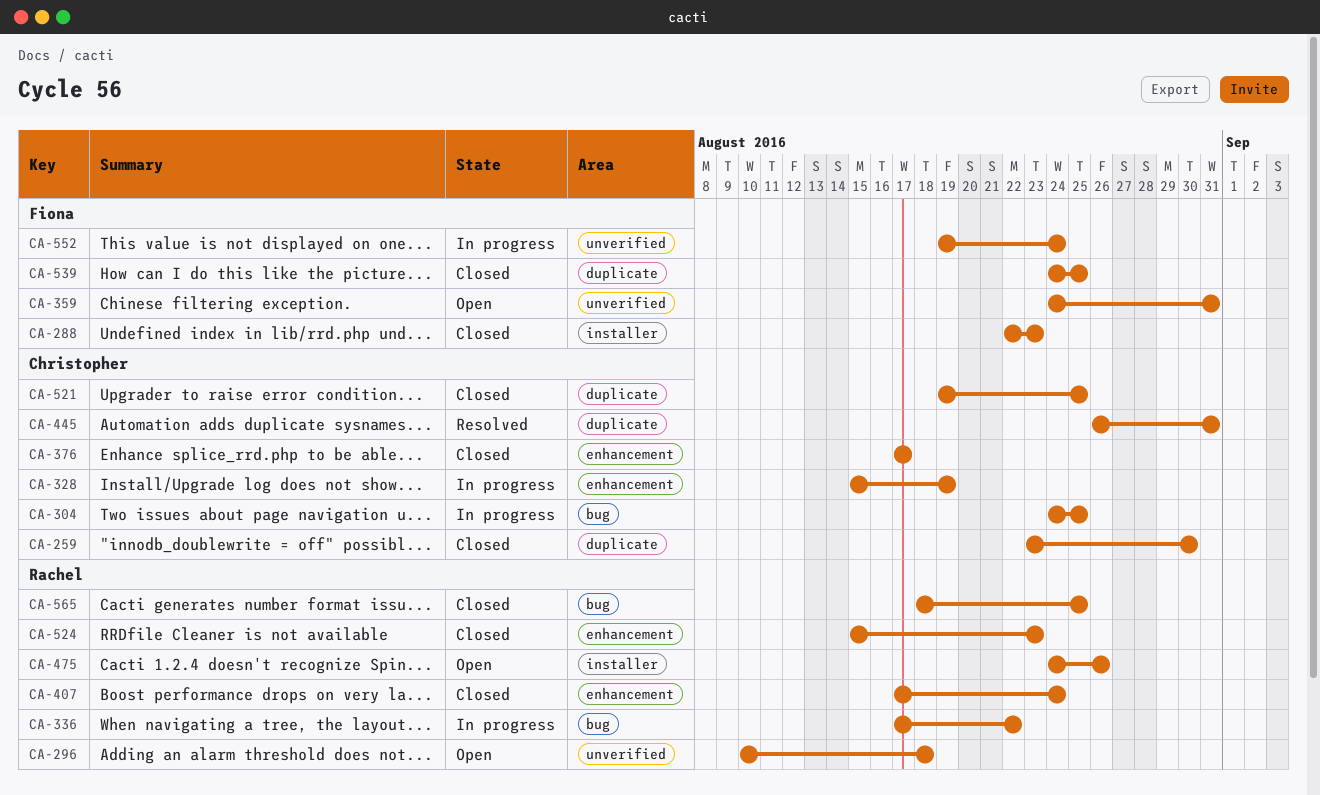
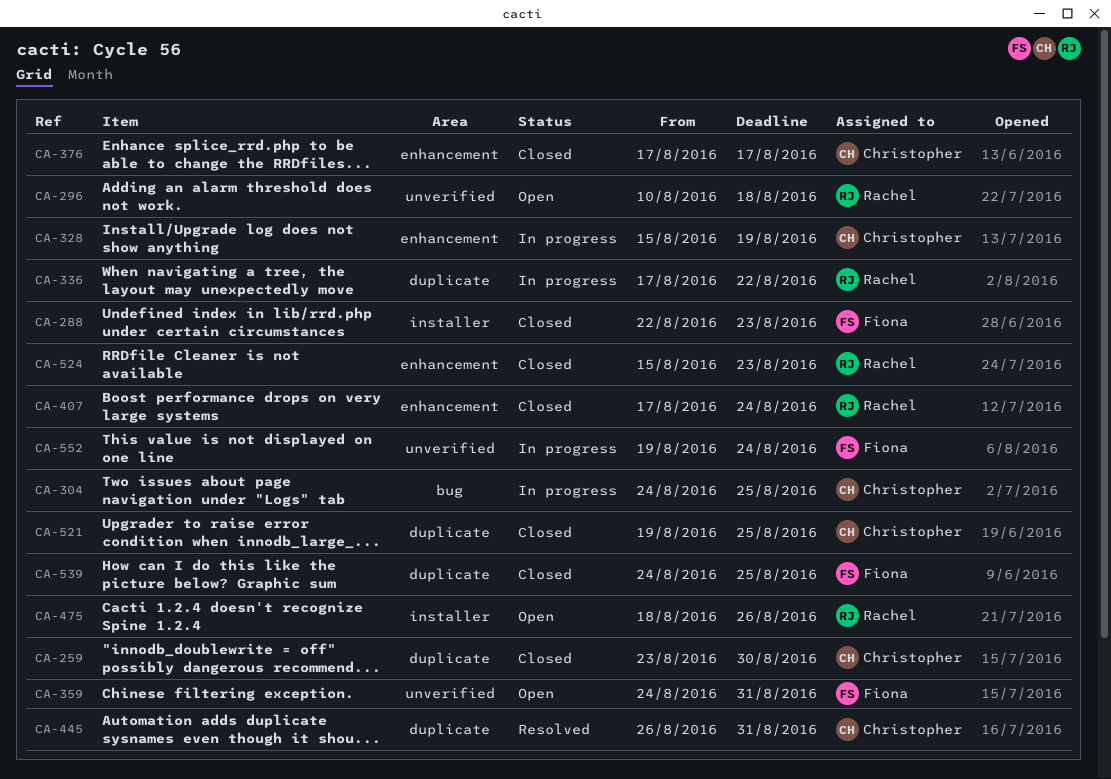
CA-336, label: bug -> duplicate
CA-475, start: Aug 24 -> Aug 18
CA-565: present -> none

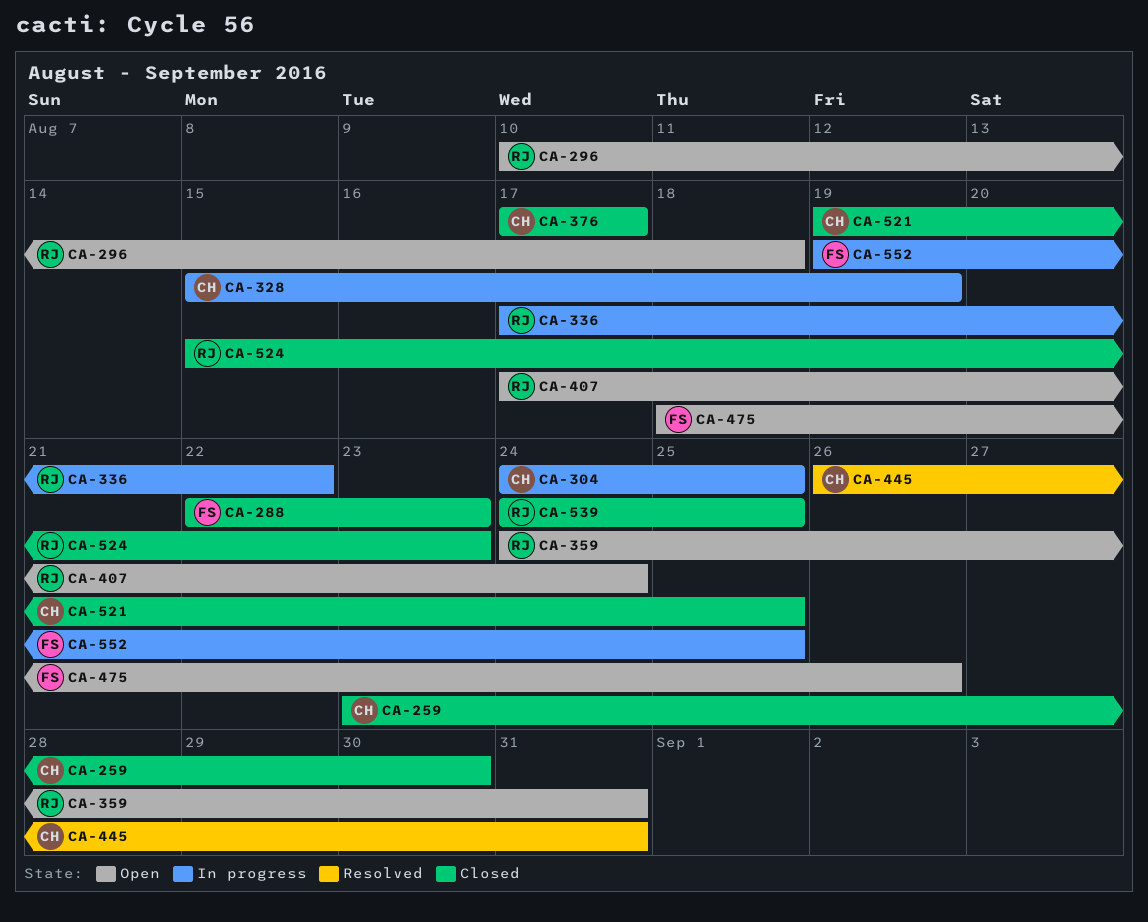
CA-359, owner: Fiona -> Rachel
CA-407, status: Closed -> Open
CA-475, owner: Rachel -> Fiona
CA-539, owner: Fiona -> Rachel
CA-552, due: Aug 24 -> Aug 25

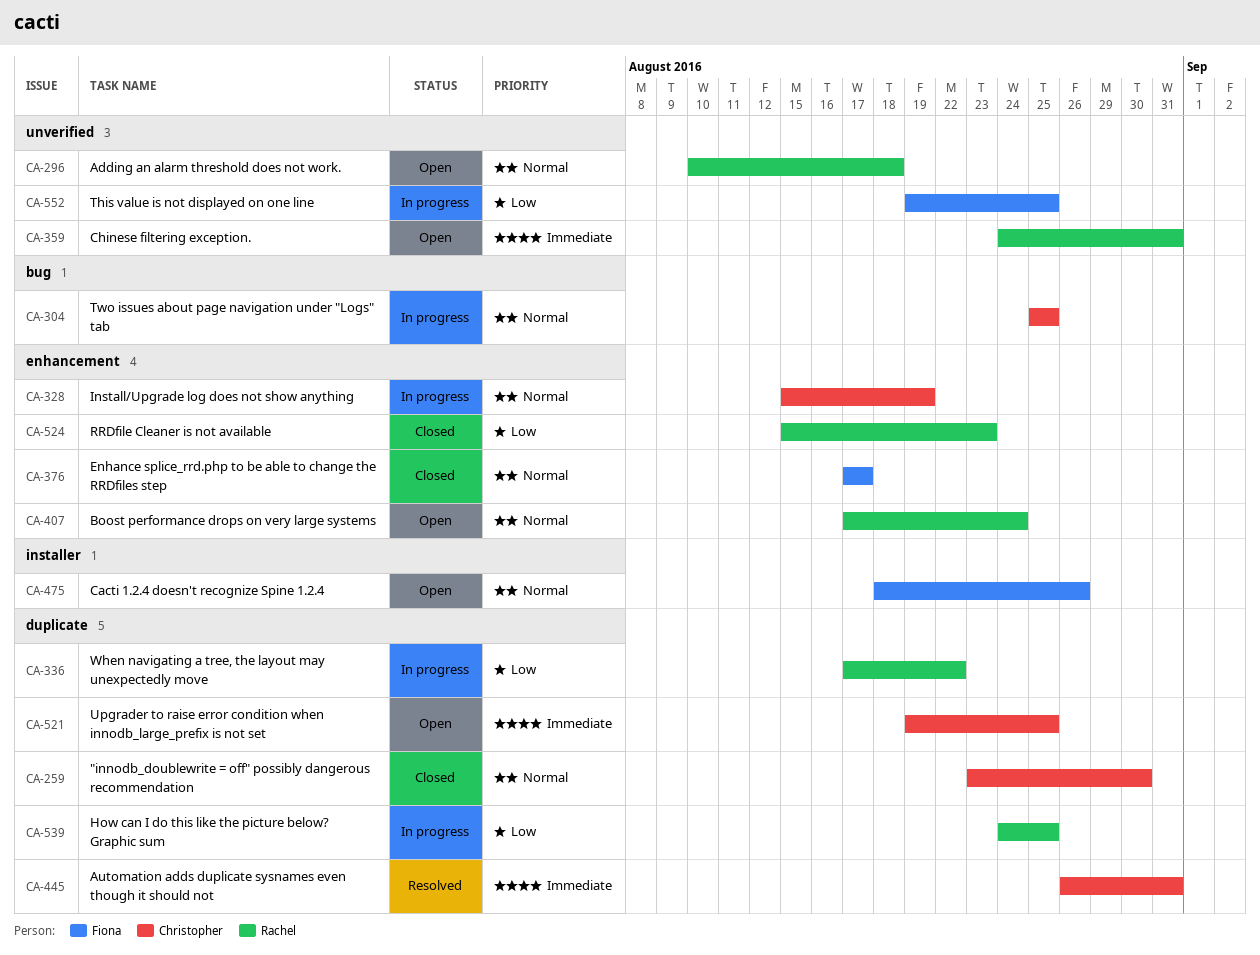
CA-288: present -> none
CA-304, start: Aug 24 -> Aug 25
CA-376, owner: Christopher -> Fiona
CA-521, status: Closed -> Open
CA-539, status: Closed -> In progress

